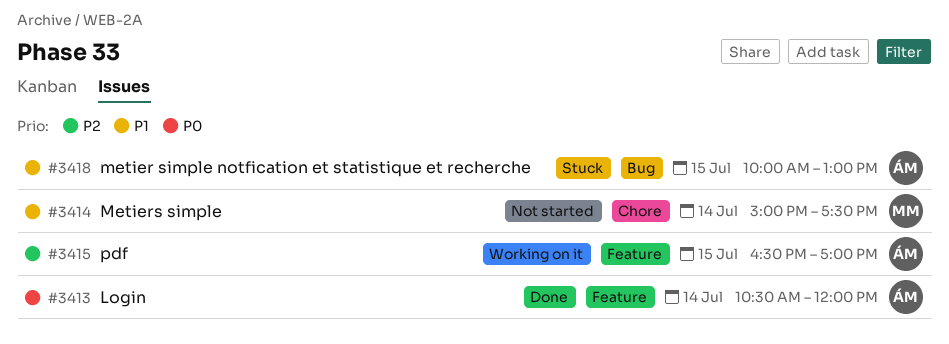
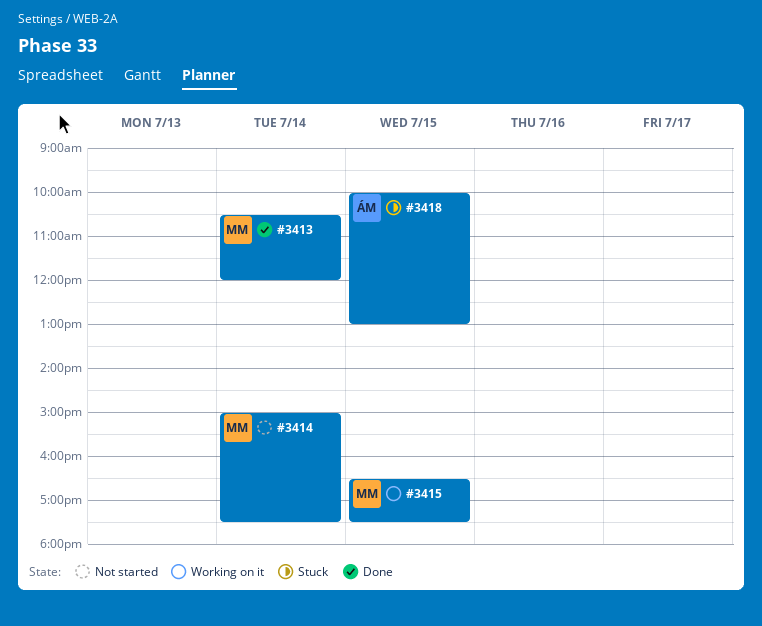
#3413, owner: ÁM -> MM
#3415, owner: ÁM -> MM
#3415, ends: 17:00 -> 17:30

